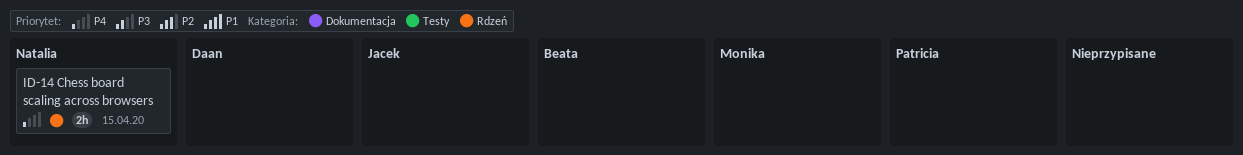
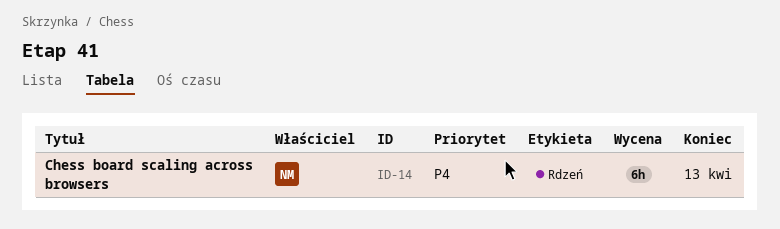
ID-14, estimate: 2h -> 6h
ID-14, due: Apr 15 -> Apr 13

